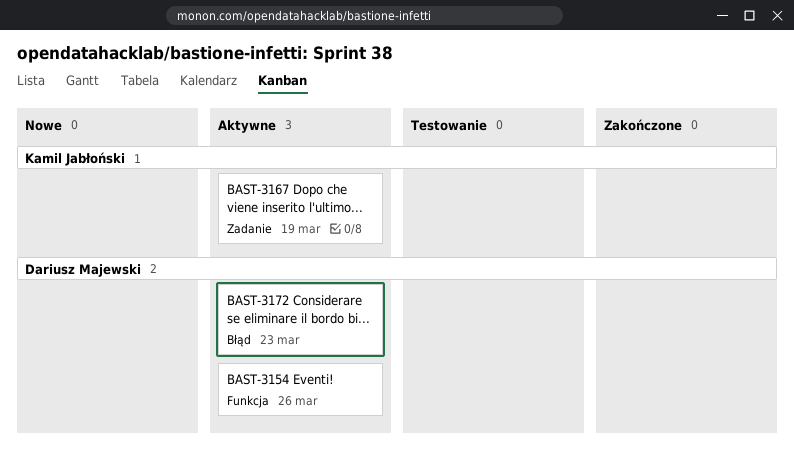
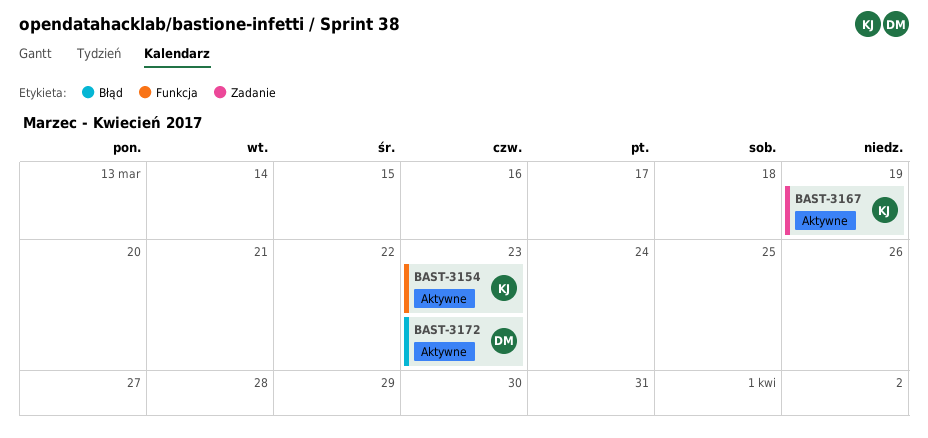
BAST-3154, owner: Dariusz Majewski -> Kamil Jabłoński
BAST-3154, due: Mar 26 -> Mar 23

